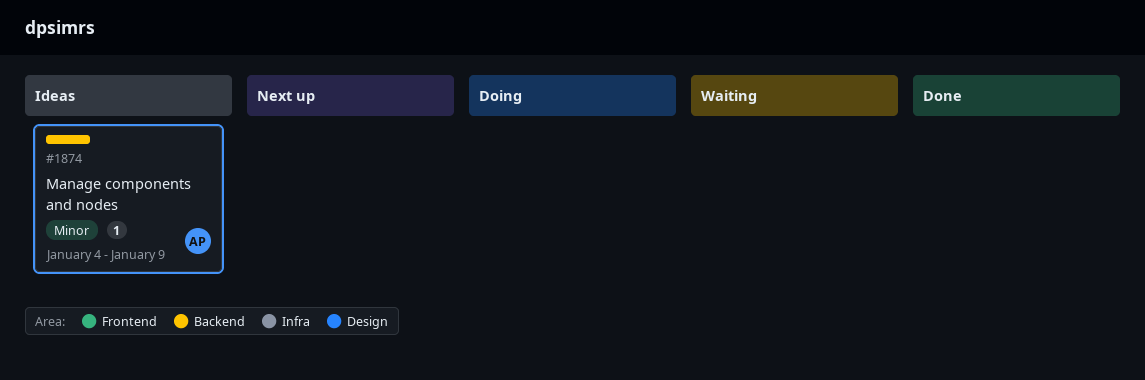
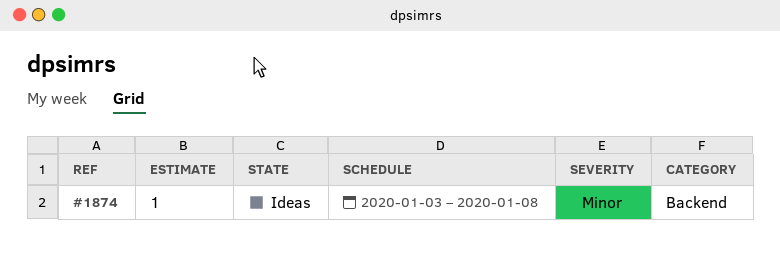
#1874, start: Jan 4 -> Jan 3
#1874, due: Jan 9 -> Jan 8

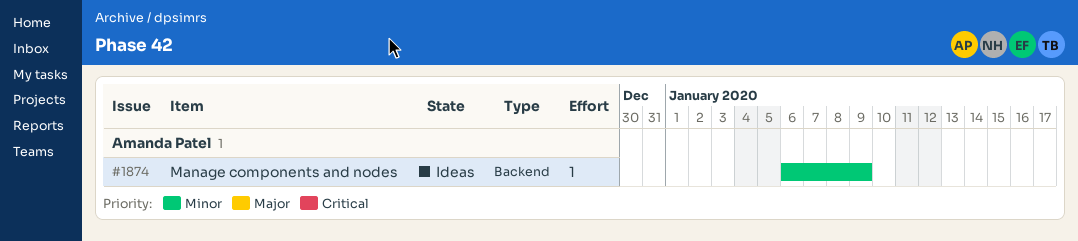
#1874, start: Jan 3 -> Jan 6
#1874, due: Jan 8 -> Jan 9

